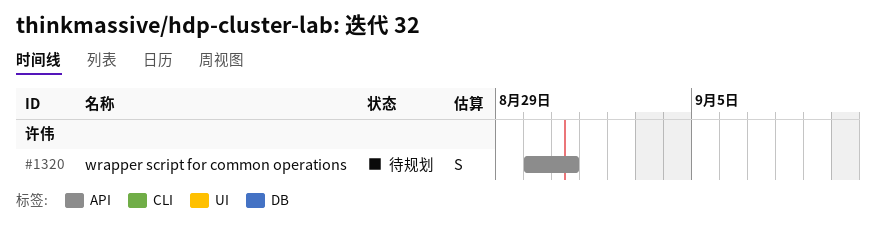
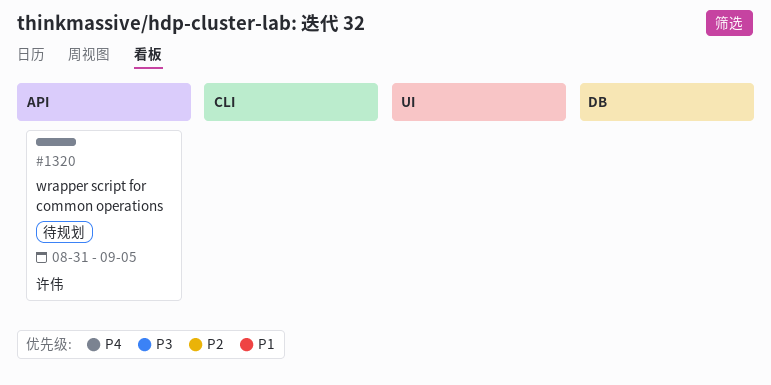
#1320, start: Aug 30 -> Aug 31
#1320, due: Aug 31 -> Sep 5

